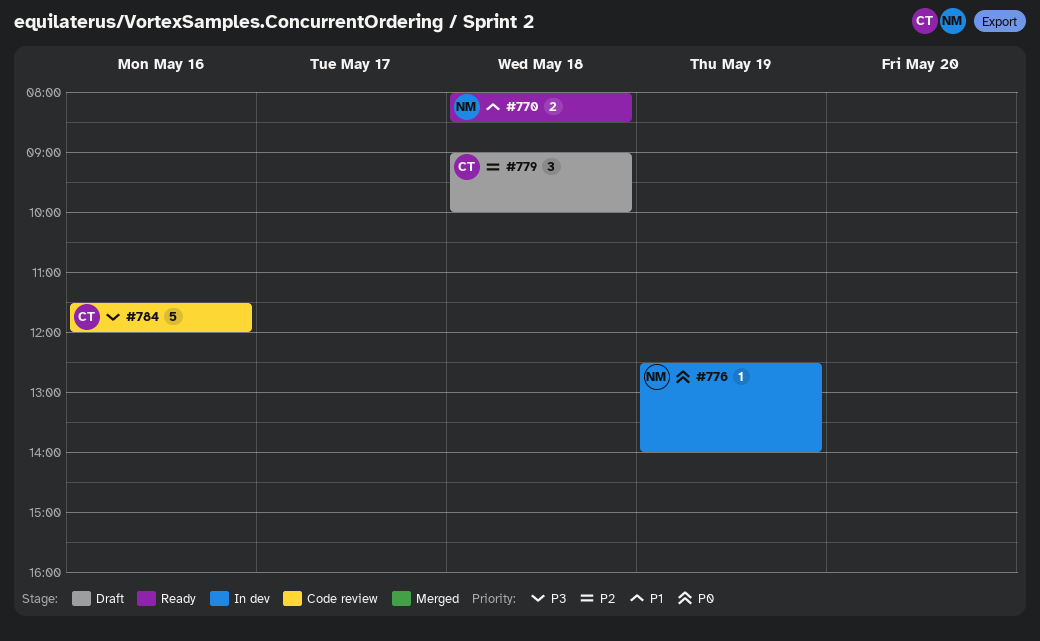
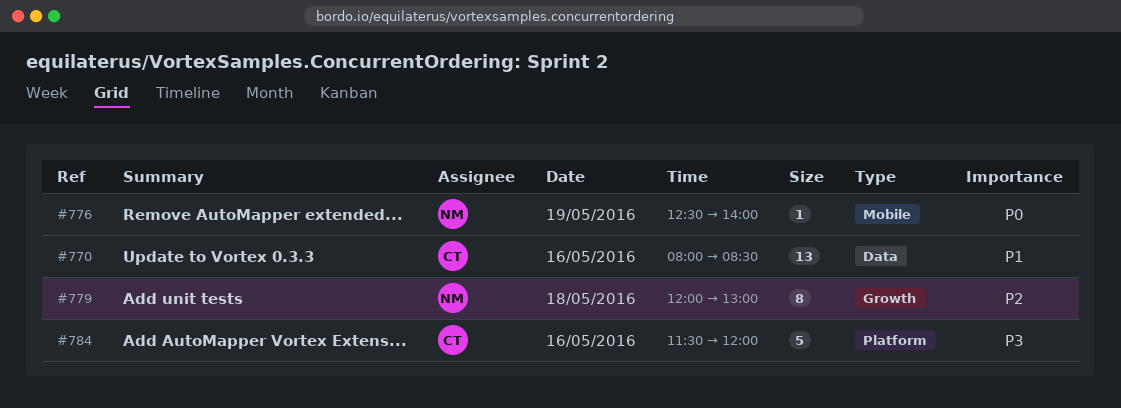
#770, owner: NM -> CT
#770, estimate: 2 -> 13
#770, day: May 18 -> May 16
#779, owner: CT -> NM
#779, estimate: 3 -> 8
#779, begins: 09:00 -> 12:00
#779, ends: 10:00 -> 13:00

